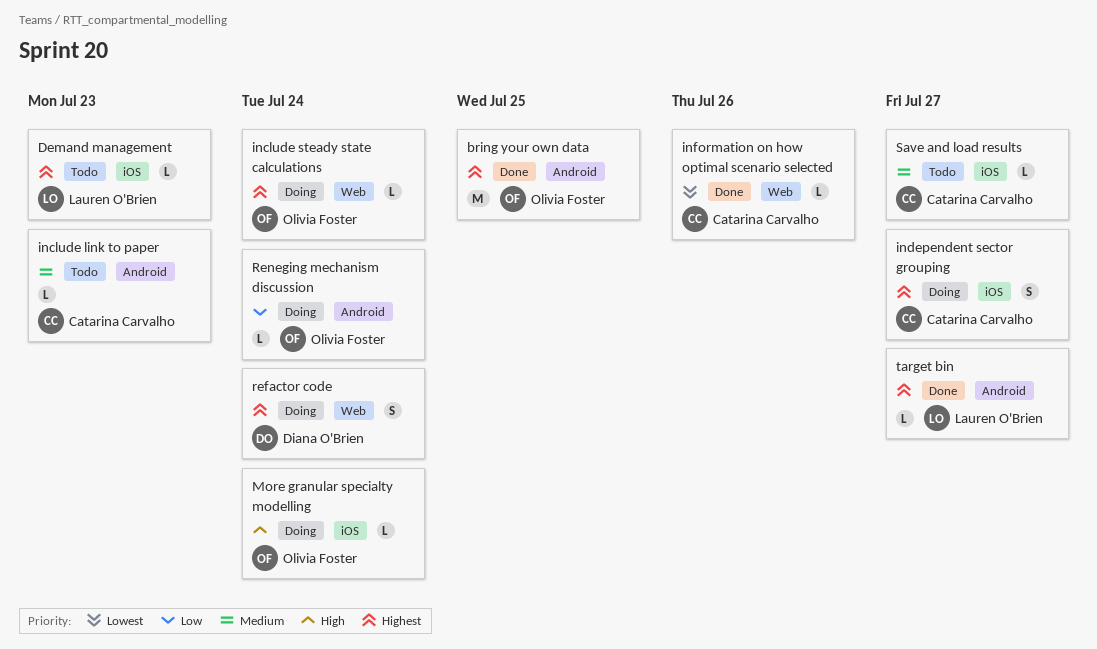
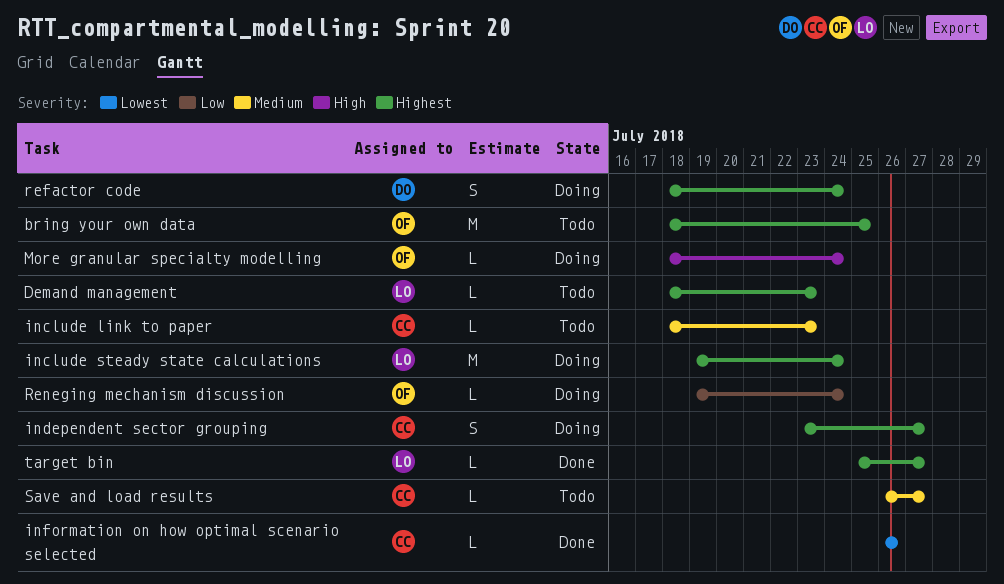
bring your own data, status: Done -> Todo
include steady state calculations, owner: Olivia Foster -> Lauren O'Brien
include steady state calculations, estimate: L -> M

